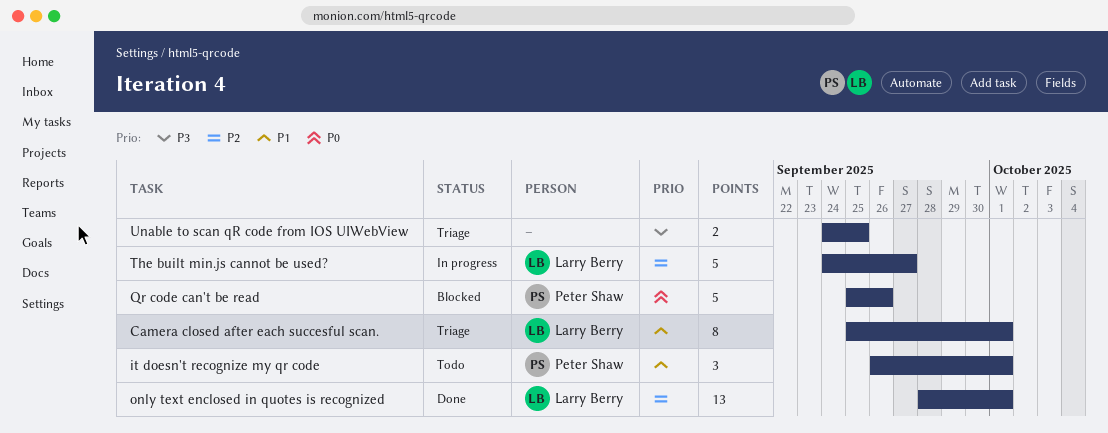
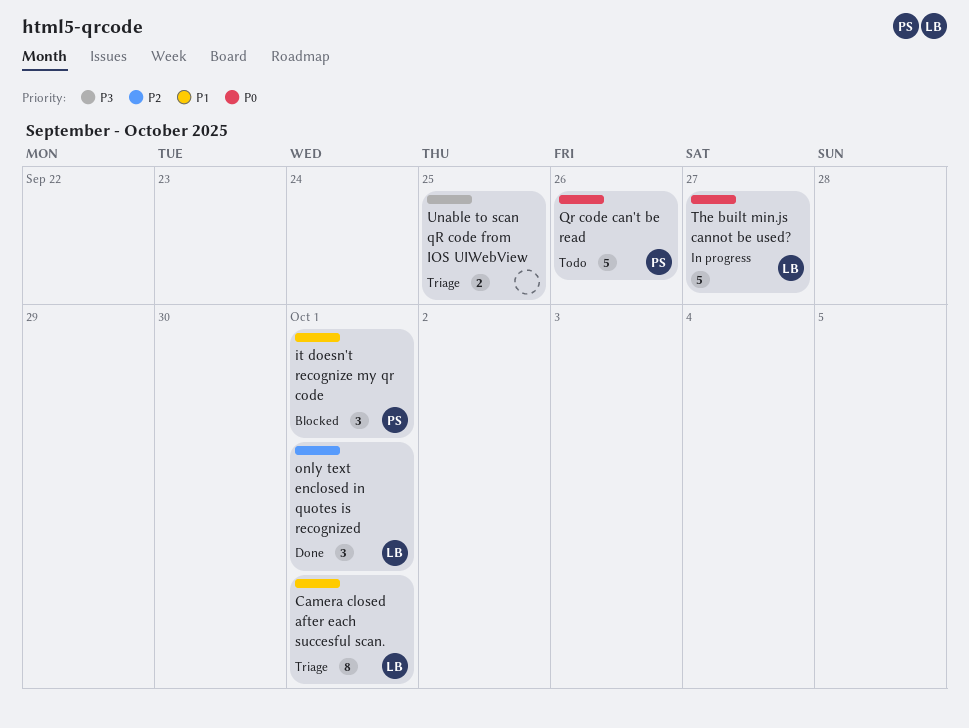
it doesn't recognize my qr code, status: Todo -> Blocked
only text enclosed in quotes is recognized, estimate: 13 -> 3
Qr code can't be read, status: Blocked -> Todo
The built min.js cannot be used?, priority: P2 -> P0

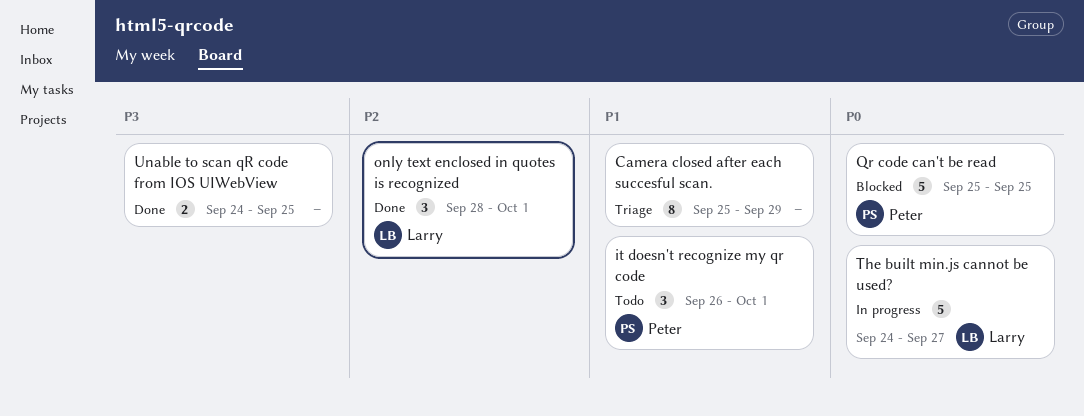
Camera closed after each succesful scan., owner: Larry -> none
Camera closed after each succesful scan., due: Oct 1 -> Sep 29
it doesn't recognize my qr code, status: Blocked -> Todo
Qr code can't be read, status: Todo -> Blocked
Qr code can't be read, due: Sep 26 -> Sep 25
Unable to scan qR code from IOS UIWebView, status: Triage -> Done

